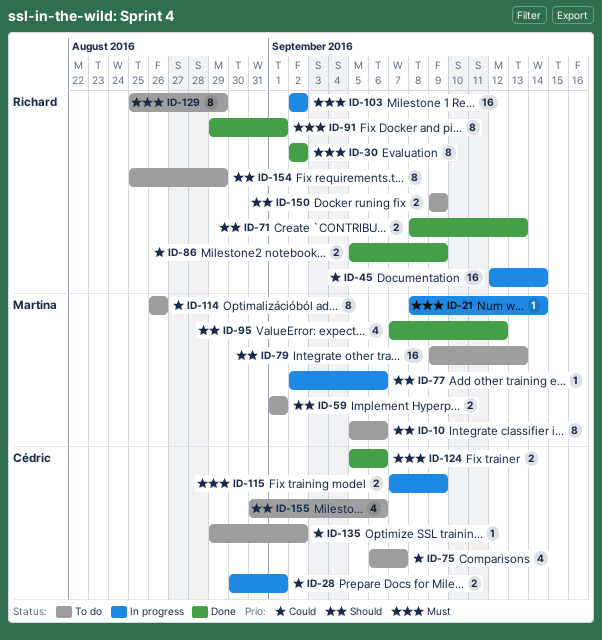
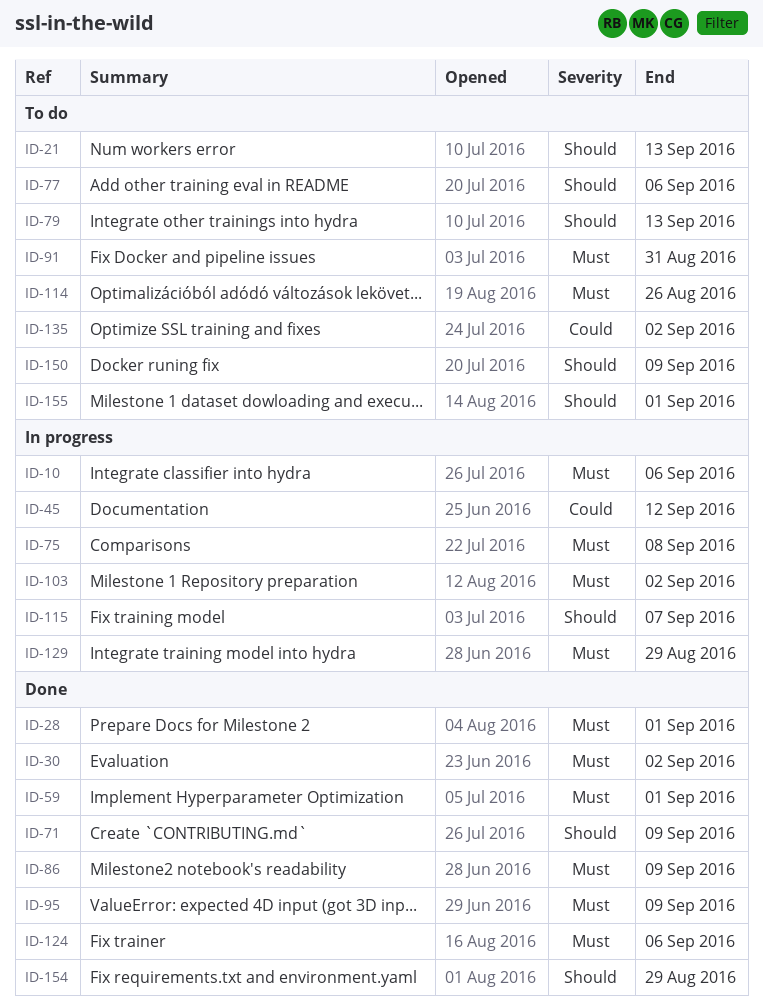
ID-10, status: To do -> In progress
ID-10, priority: Should -> Must
ID-21, status: In progress -> To do
ID-21, priority: Must -> Should
ID-21, due: Sep 14 -> Sep 13
ID-28, status: In progress -> Done
ID-28, priority: Could -> Must
ID-45, due: Sep 14 -> Sep 12
ID-59, status: To do -> Done
ID-59, priority: Should -> Must
ID-71, due: Sep 13 -> Sep 9
ID-75, status: To do -> In progress
ID-75, priority: Could -> Must
ID-75, due: Sep 7 -> Sep 8
ID-77, status: In progress -> To do
ID-86, priority: Could -> Must
ID-91, status: Done -> To do
ID-91, due: Sep 1 -> Aug 31
ID-95, priority: Should -> Must
ID-95, due: Sep 12 -> Sep 9
ID-114, priority: Could -> Must
ID-115, priority: Must -> Should
ID-115, due: Sep 9 -> Sep 7
ID-129, status: To do -> In progress
ID-154, status: To do -> Done
ID-155, due: Sep 6 -> Sep 1

